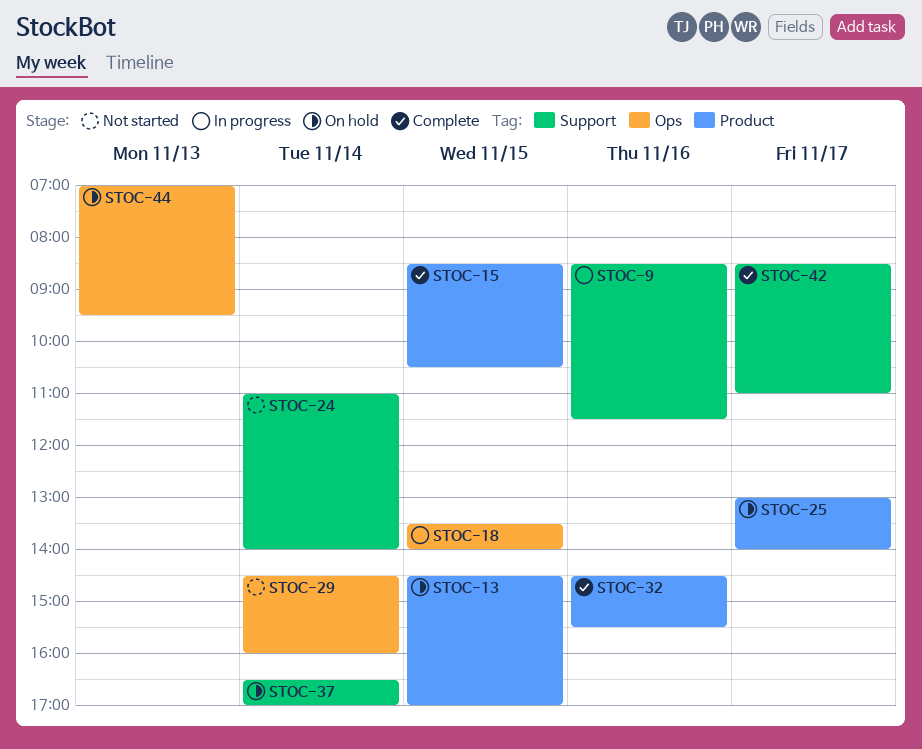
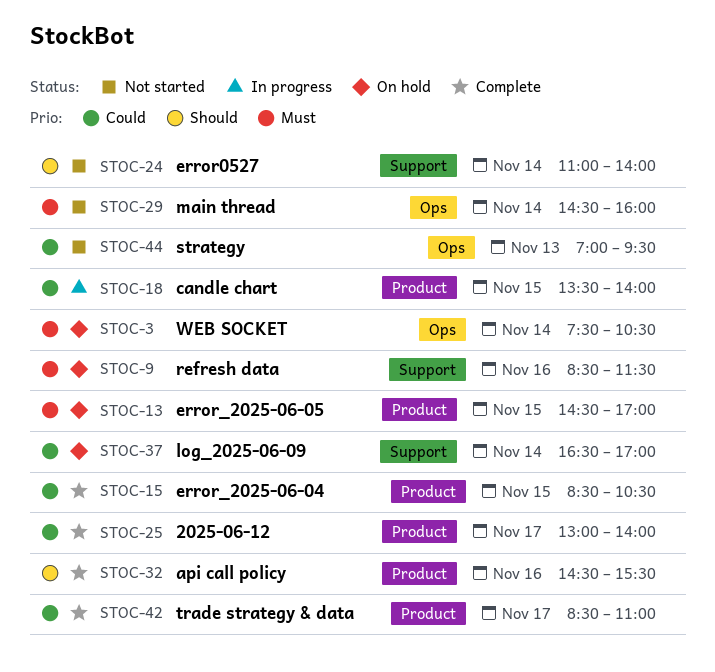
STOC-3: none -> present
STOC-9, status: In progress -> On hold
STOC-18, label: Ops -> Product
STOC-25, status: On hold -> Complete
STOC-42, label: Support -> Product
STOC-44, status: On hold -> Not started

